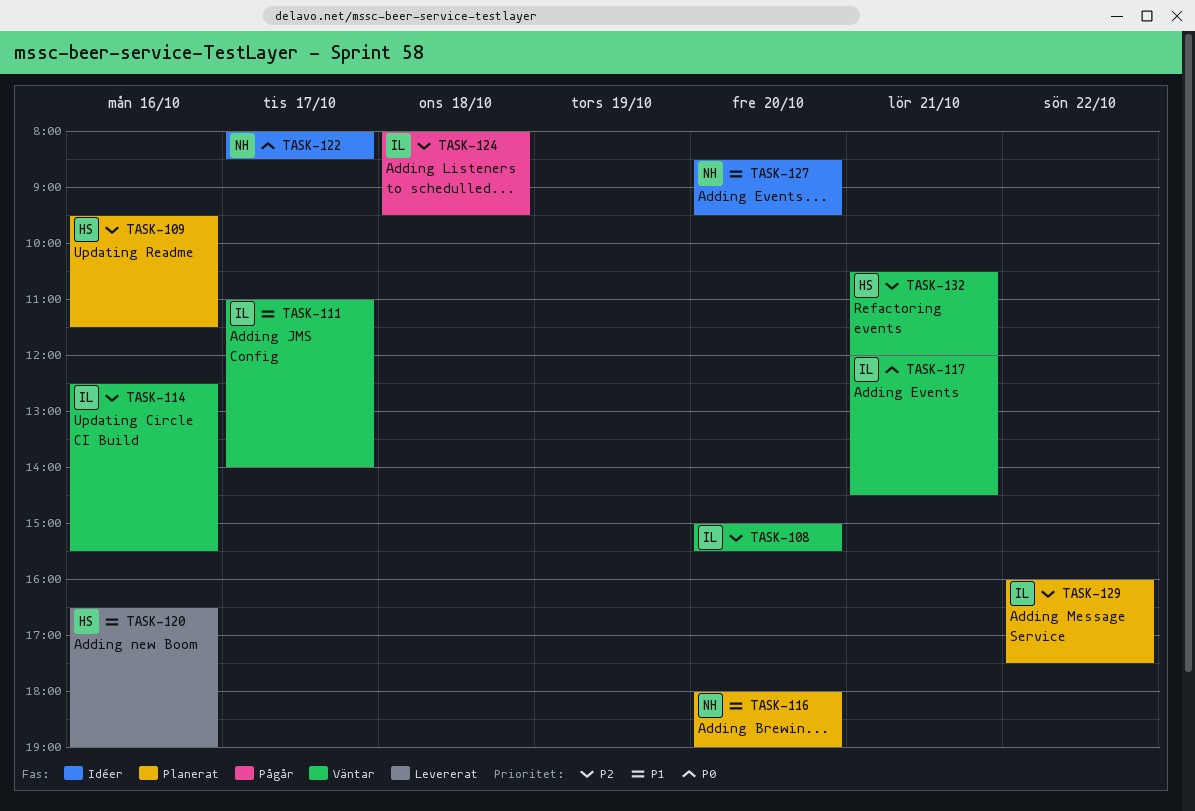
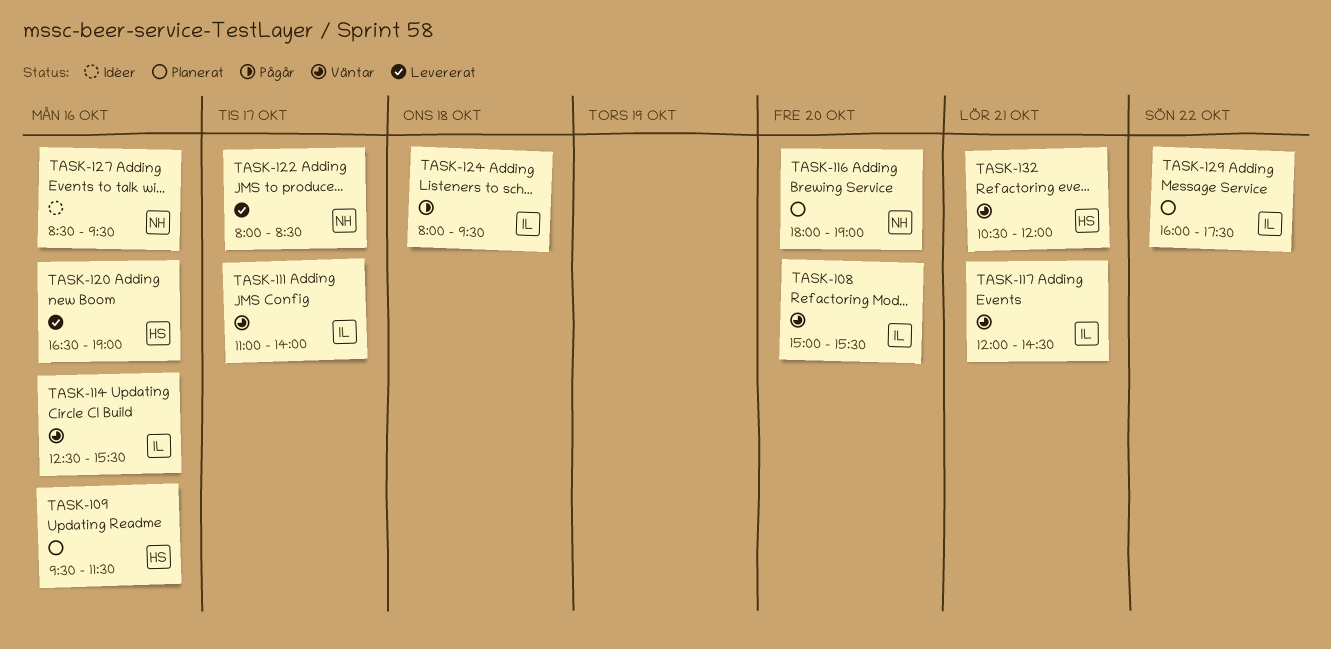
TASK-122, status: Idéer -> Levererat
TASK-127, day: Oct 20 -> Oct 16

